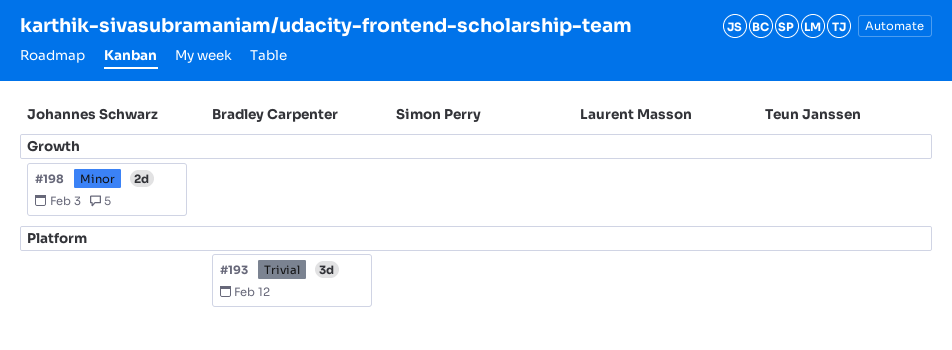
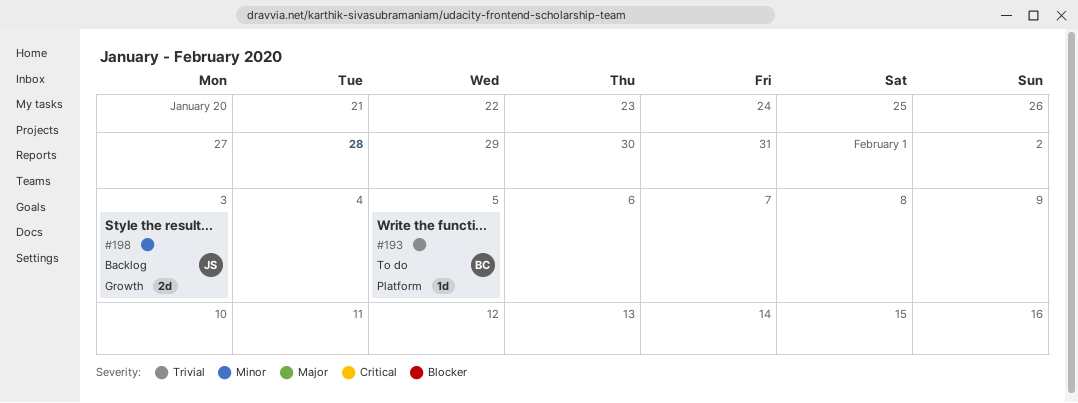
#193, estimate: 3d -> 1d
#193, due: Feb 12 -> Feb 5

